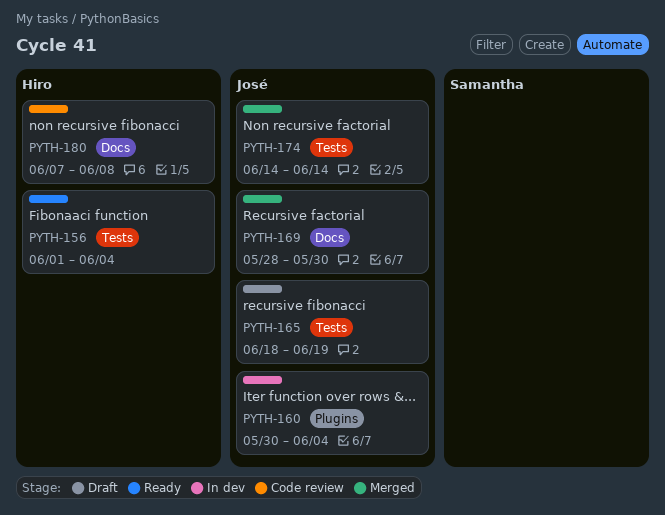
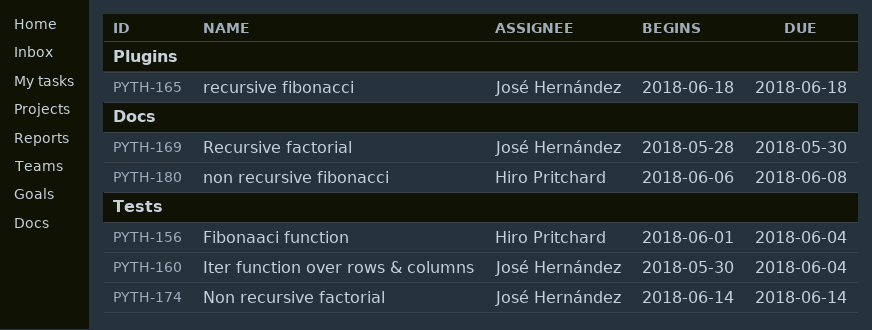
PYTH-160, label: Plugins -> Tests
PYTH-165, label: Tests -> Plugins
PYTH-165, due: Jun 19 -> Jun 18
PYTH-180, start: Jun 7 -> Jun 6

